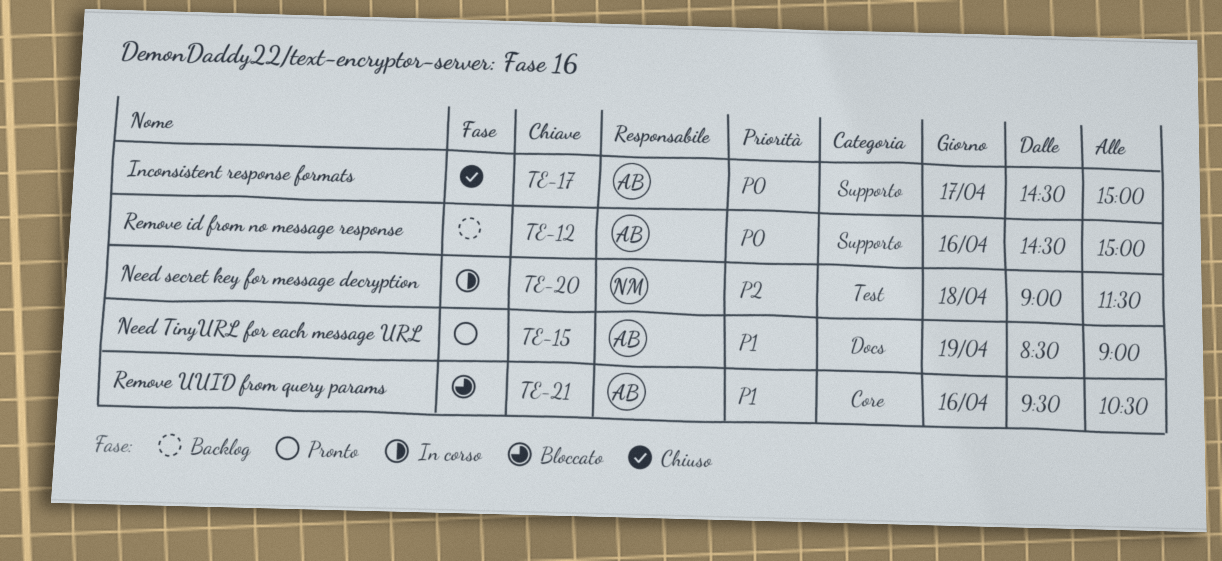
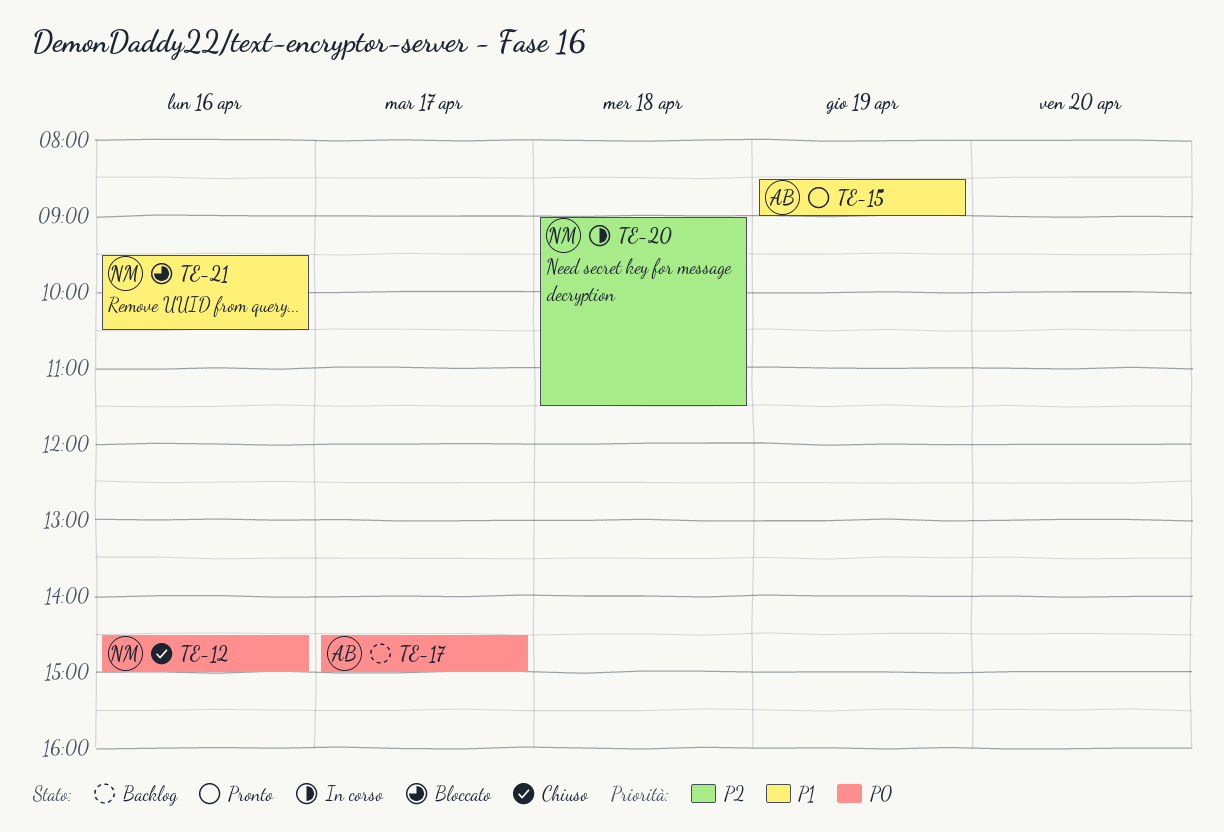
TE-12, status: Backlog -> Chiuso
TE-12, owner: AB -> NM
TE-17, status: Chiuso -> Backlog
TE-21, owner: AB -> NM

